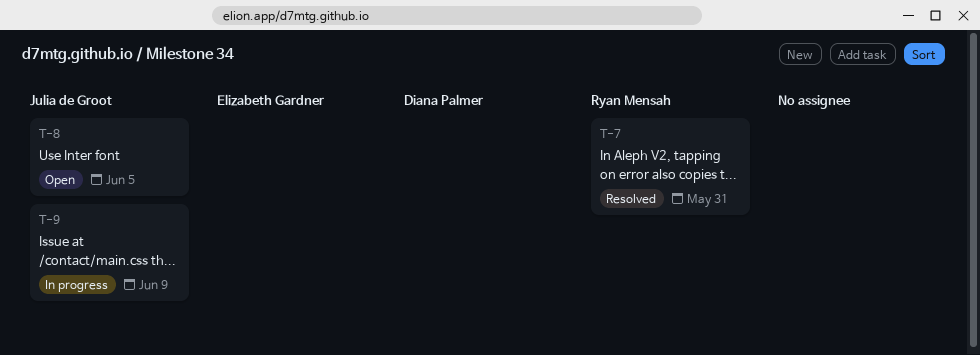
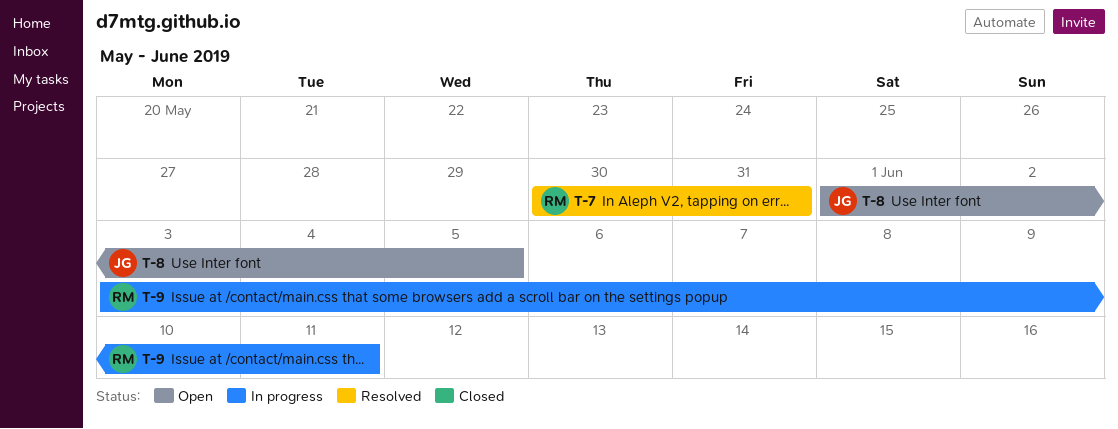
T-9, owner: Julia de Groot -> Ryan Mensah
T-9, due: Jun 9 -> Jun 11

